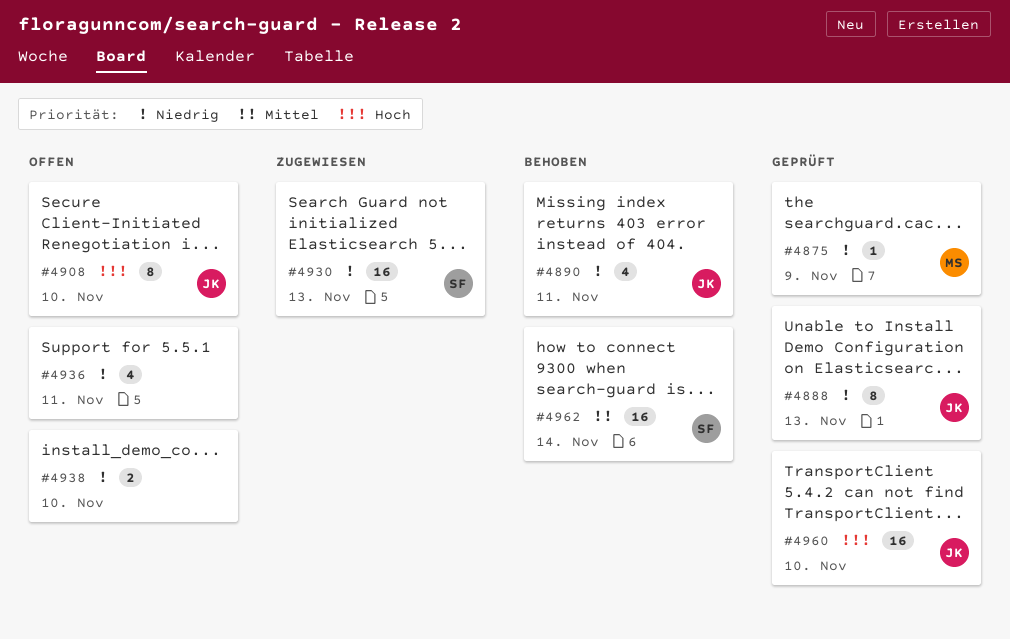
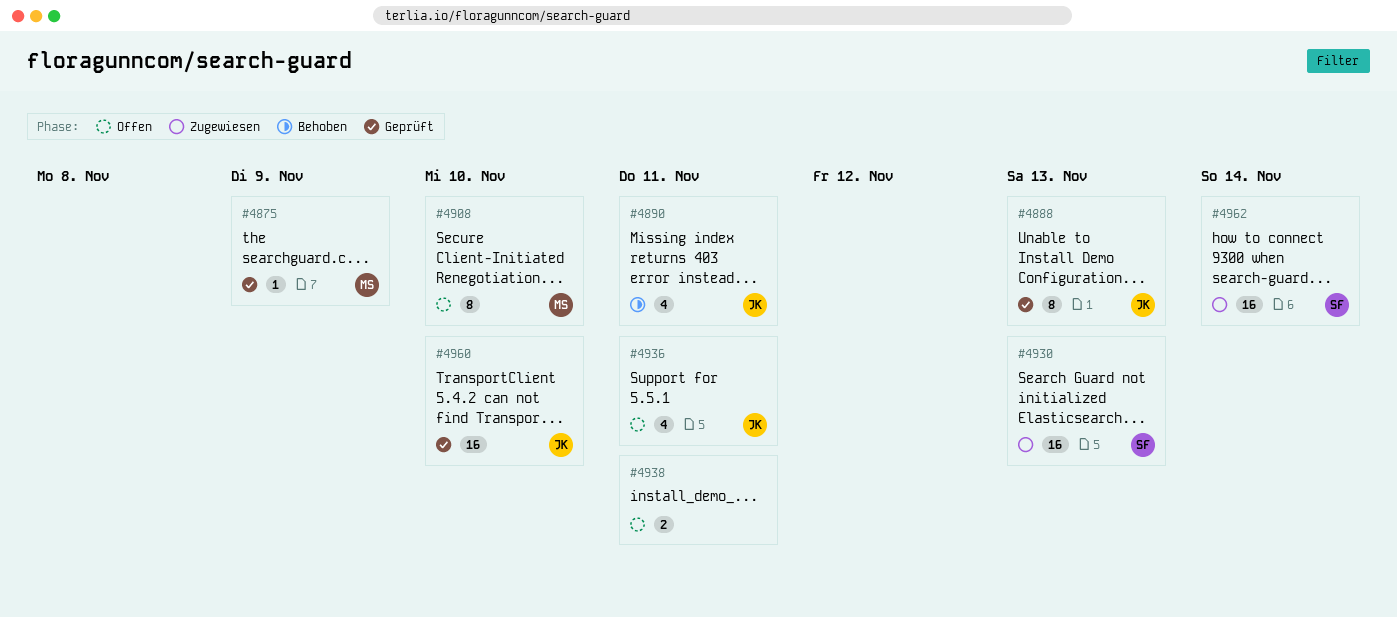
#4908, owner: JK -> MS
#4936, owner: none -> JK
#4938, due: Nov 10 -> Nov 11
#4962, status: Behoben -> Zugewiesen

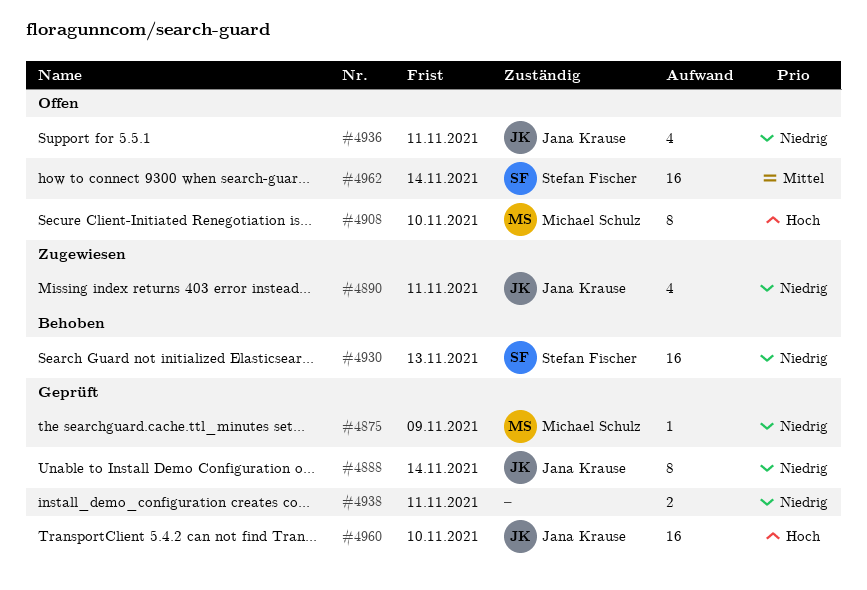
#4888, due: Nov 13 -> Nov 14
#4890, status: Behoben -> Zugewiesen
#4930, status: Zugewiesen -> Behoben
#4938, status: Offen -> Geprüft
#4962, status: Zugewiesen -> Offen

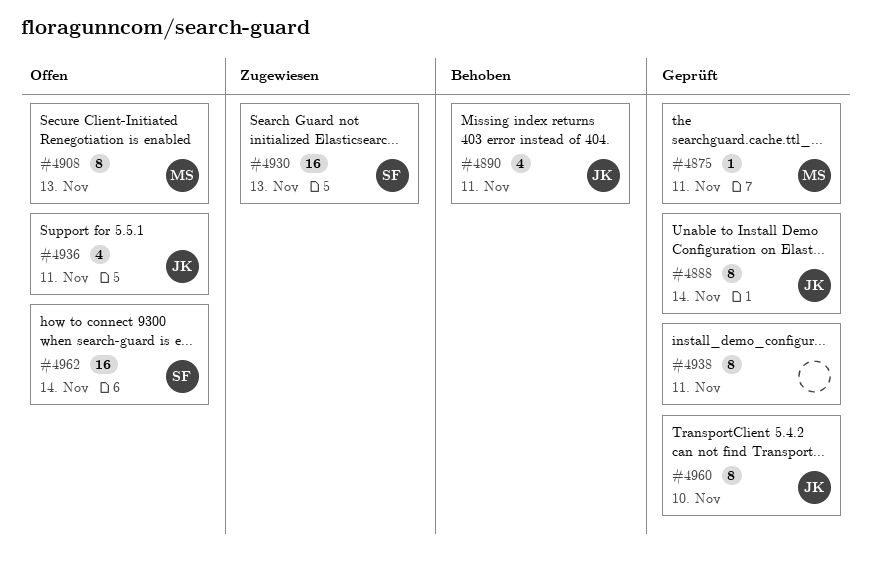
#4875, due: Nov 9 -> Nov 11
#4890, status: Zugewiesen -> Behoben
#4908, due: Nov 10 -> Nov 13
#4930, status: Behoben -> Zugewiesen
#4938, estimate: 2 -> 8
#4960, estimate: 16 -> 8

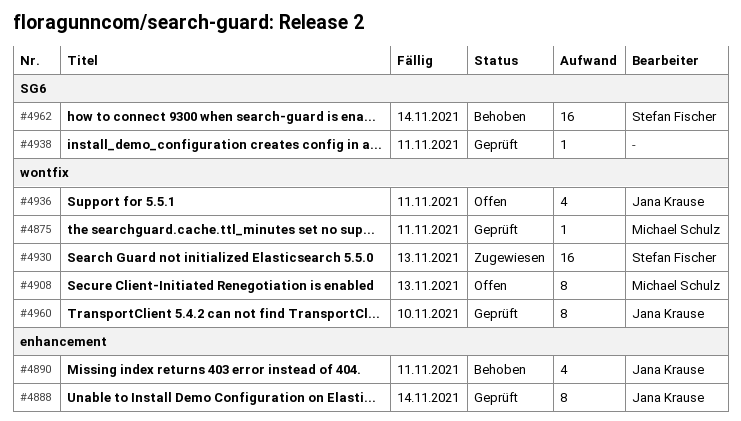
#4938, estimate: 8 -> 1
#4962, status: Offen -> Behoben

